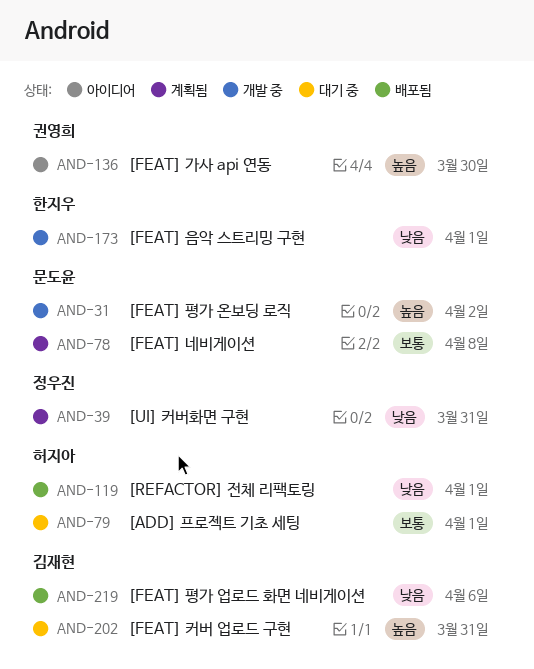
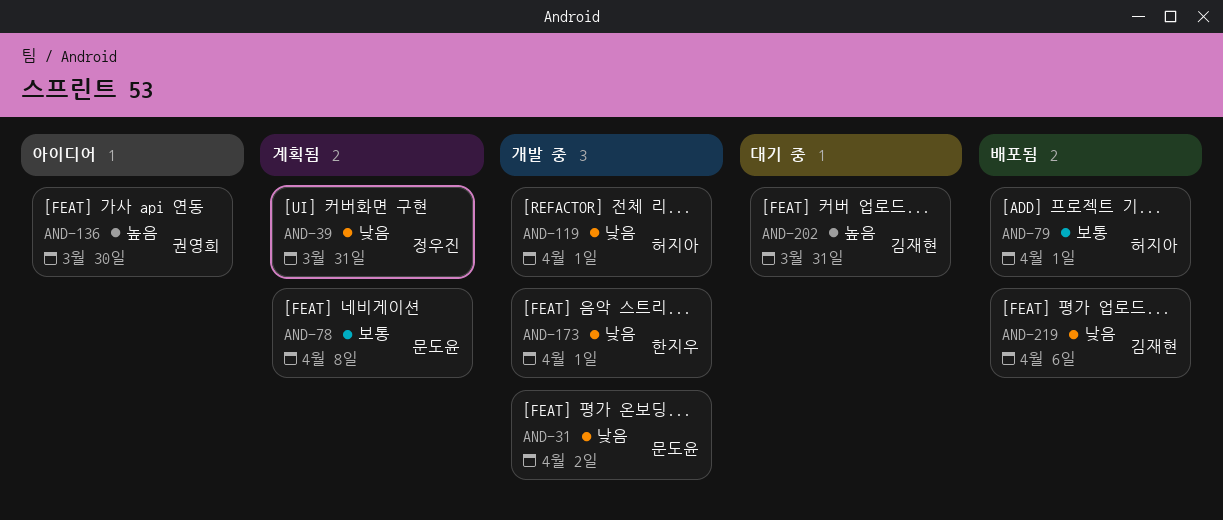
AND-31, priority: 높음 -> 낮음
AND-79, status: 대기 중 -> 배포됨
AND-119, status: 배포됨 -> 개발 중

